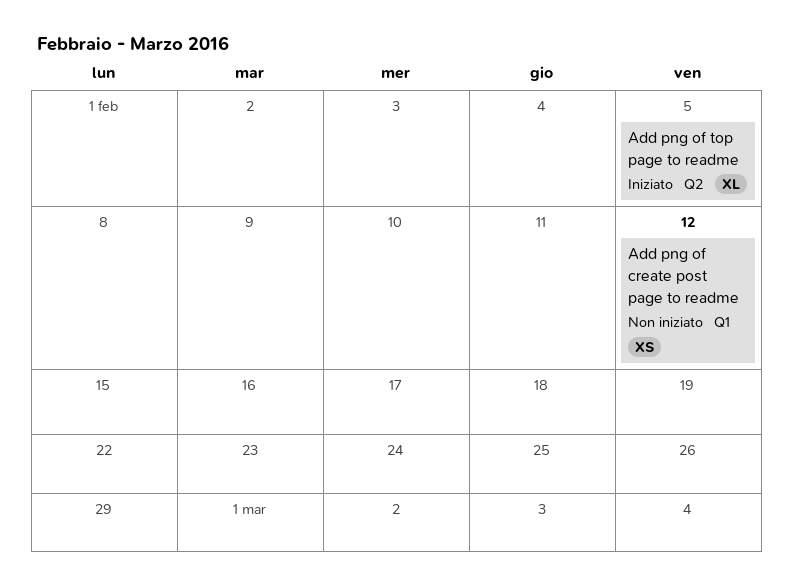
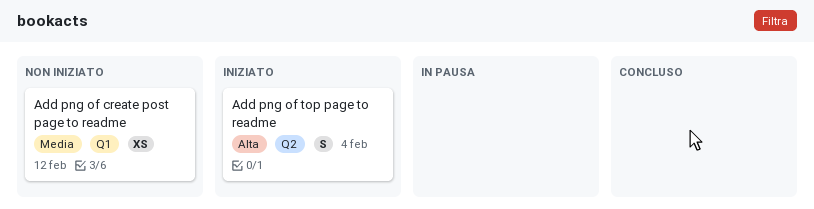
Add png of top page to readme, estimate: XL -> S
Add png of top page to readme, due: Feb 5 -> Feb 4

